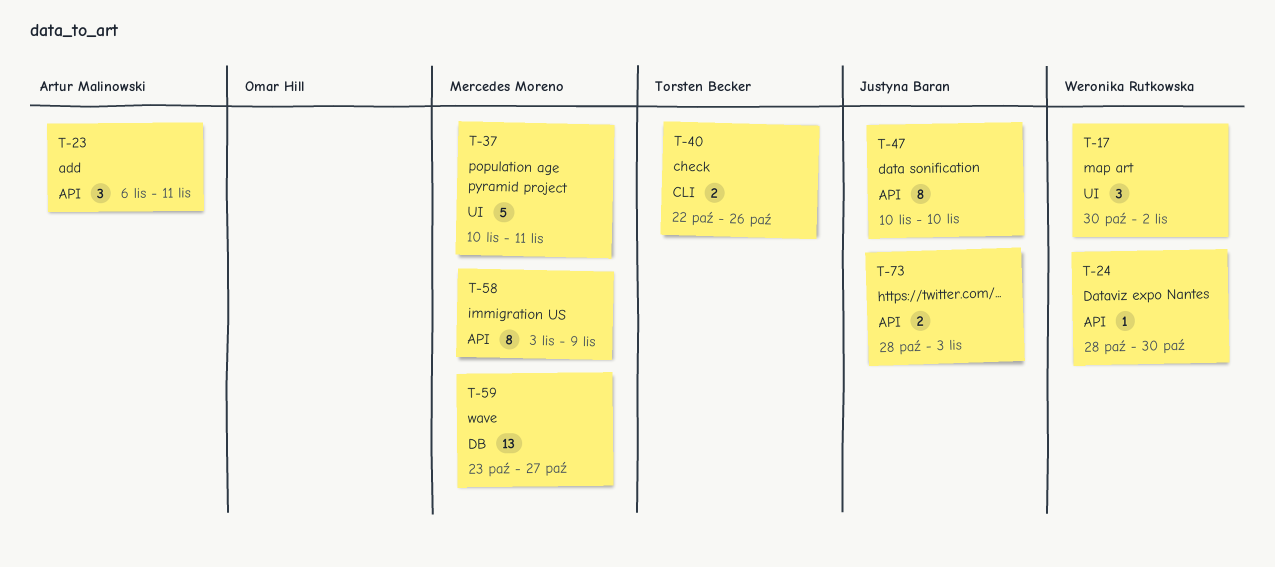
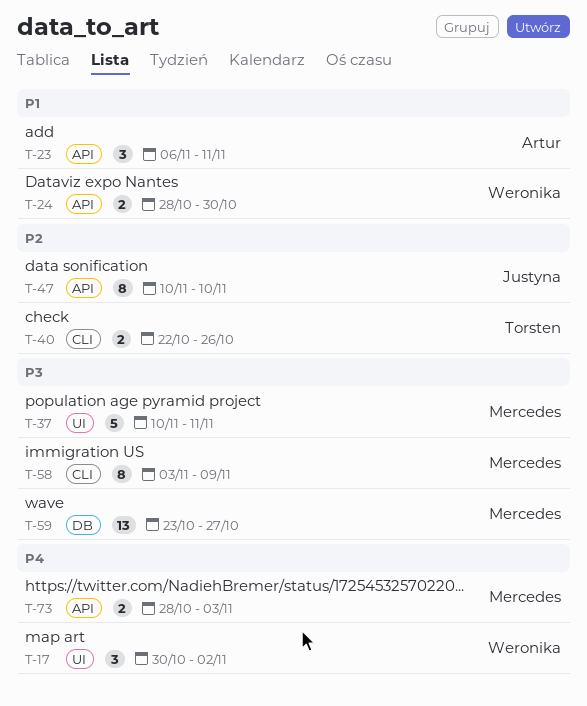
T-24, estimate: 1 -> 2
T-58, label: API -> CLI
T-73, owner: Justyna Baran -> Mercedes Moreno

